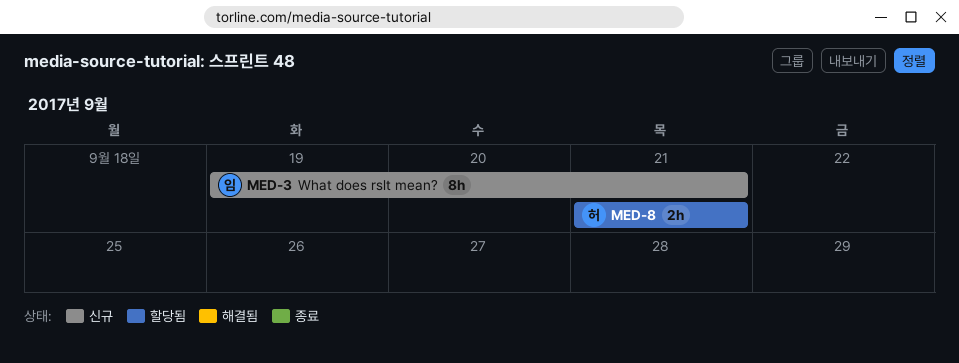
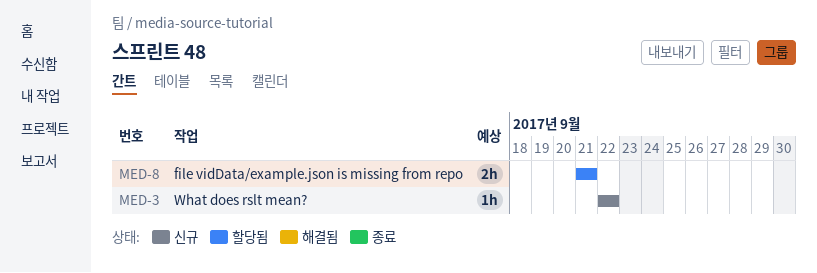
MED-3, estimate: 8h -> 1h
MED-3, start: Sep 19 -> Sep 22
MED-3, due: Sep 21 -> Sep 22

